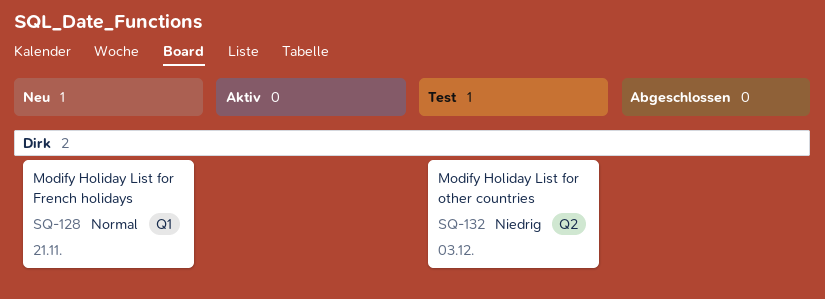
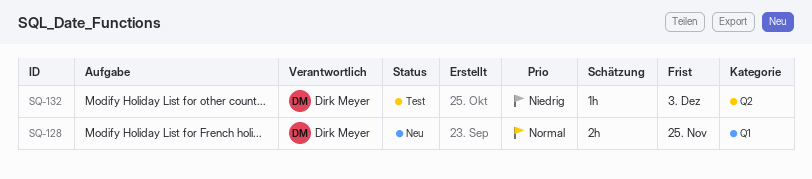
SQ-128, due: Nov 21 -> Nov 25

